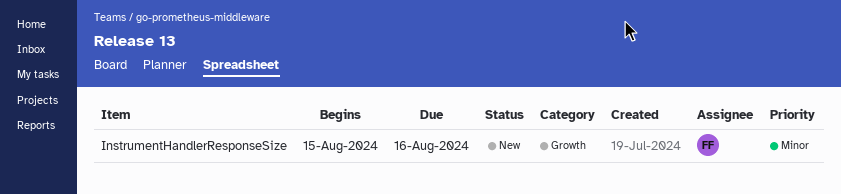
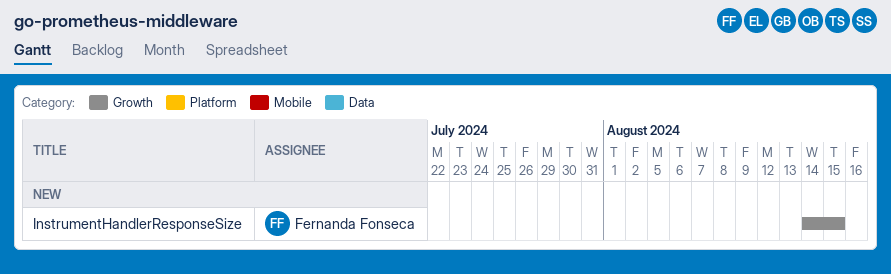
InstrumentHandlerResponseSize, start: Aug 15 -> Aug 14
InstrumentHandlerResponseSize, due: Aug 16 -> Aug 15

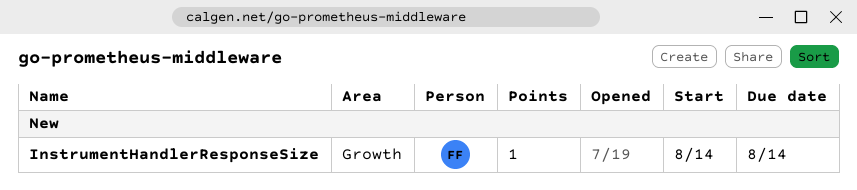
InstrumentHandlerResponseSize, due: Aug 15 -> Aug 14

